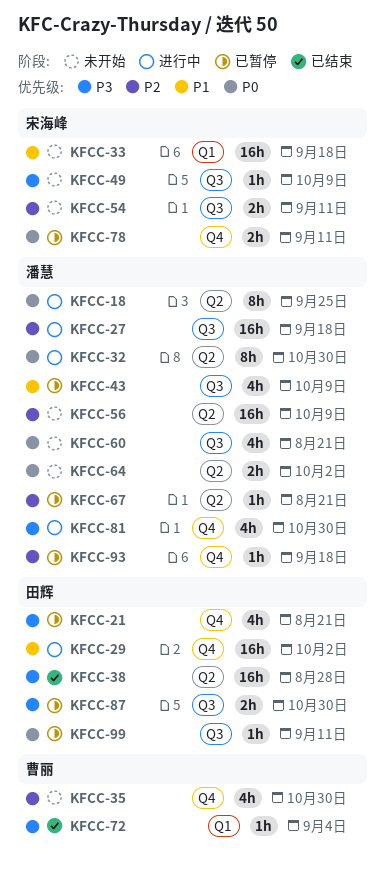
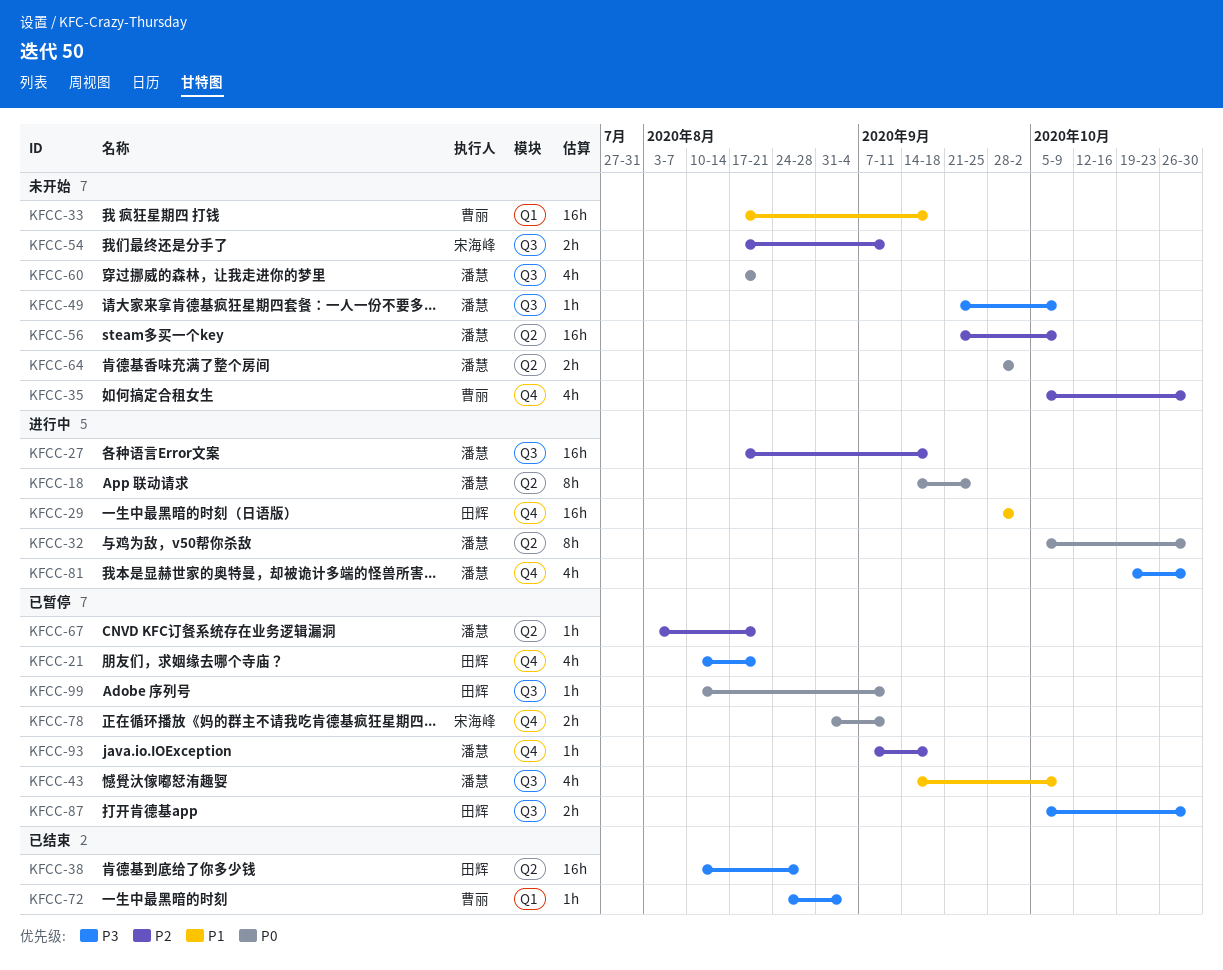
KFCC-33, owner: 宋海峰 -> 曹丽
KFCC-49, owner: 宋海峰 -> 潘慧

